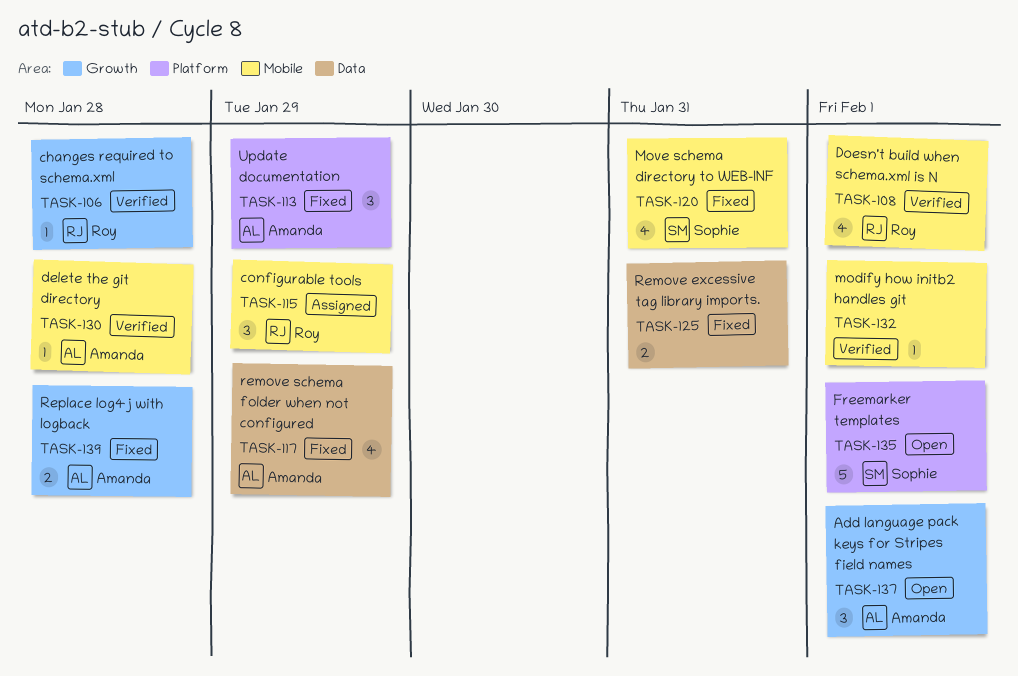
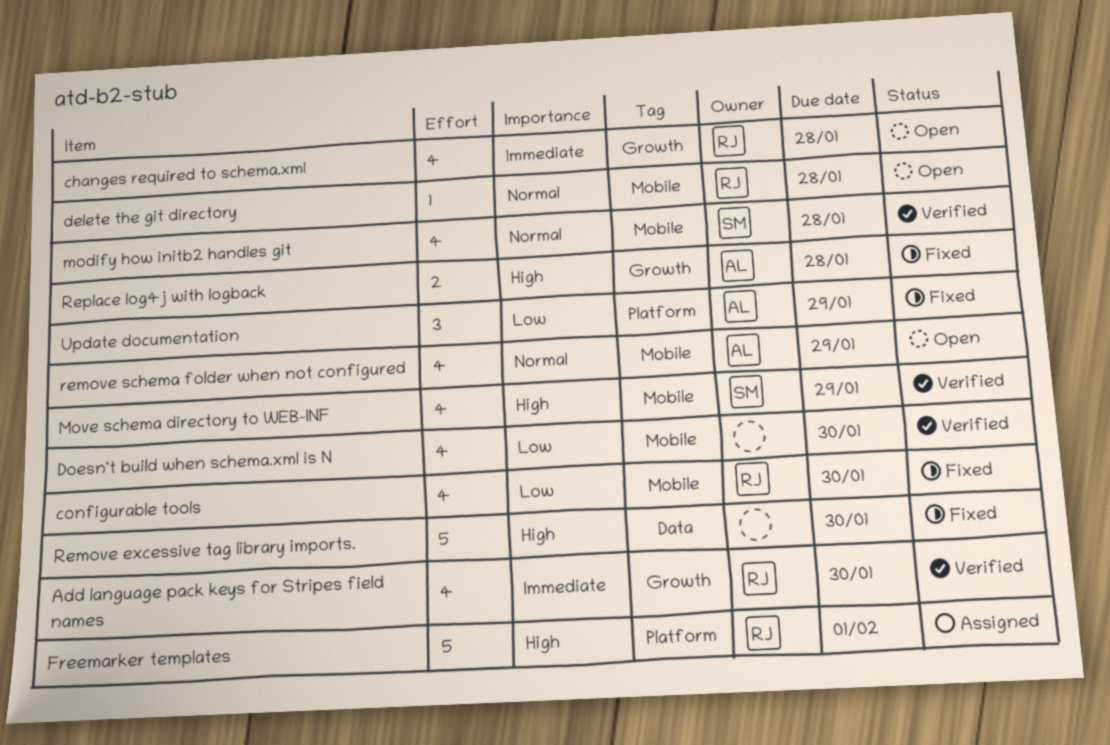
Add language pack keys for Stripes field names, status: Open -> Verified
Add language pack keys for Stripes field names, owner: Amanda -> Roy
Add language pack keys for Stripes field names, estimate: 3 -> 4
Add language pack keys for Stripes field names, due: Feb 1 -> Jan 30
changes required to schema.xml, status: Verified -> Open
changes required to schema.xml, estimate: 1 -> 4
configurable tools, status: Assigned -> Fixed
configurable tools, estimate: 3 -> 4
configurable tools, due: Jan 29 -> Jan 30
delete the git directory, status: Verified -> Open
delete the git directory, owner: Amanda -> Roy
Doesn't build when schema.xml is N, owner: Roy -> none
Doesn't build when schema.xml is N, due: Feb 1 -> Jan 30
Freemarker templates, status: Open -> Assigned
Freemarker templates, owner: Sophie -> Roy
modify how initb2 handles git, owner: none -> Sophie
modify how initb2 handles git, estimate: 1 -> 4
modify how initb2 handles git, due: Feb 1 -> Jan 28
Move schema directory to WEB-INF, status: Fixed -> Verified
Move schema directory to WEB-INF, due: Jan 31 -> Jan 29
Remove excessive tag library imports., estimate: 2 -> 5
Remove excessive tag library imports., due: Jan 31 -> Jan 30
remove schema folder when not configured, status: Fixed -> Open
remove schema folder when not configured, label: Data -> Mobile

